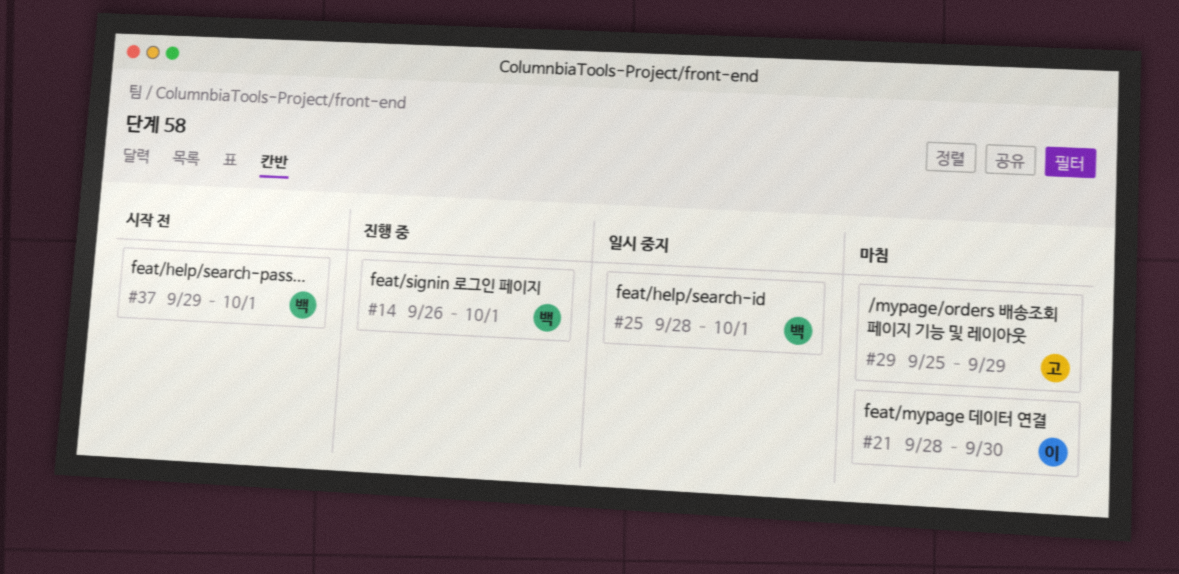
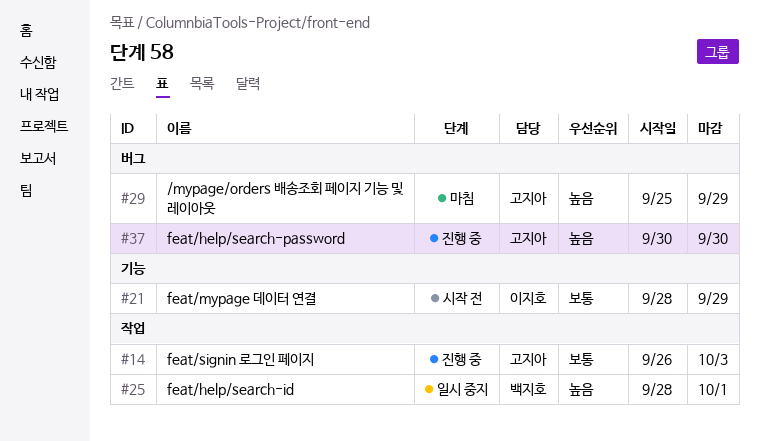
#14, owner: 백지호 -> 고지아
#14, due: Oct 1 -> Oct 3
#21, status: 마침 -> 시작 전
#21, due: Sep 30 -> Sep 29
#37, status: 시작 전 -> 진행 중
#37, owner: 백지호 -> 고지아
#37, start: Sep 29 -> Sep 30
#37, due: Oct 1 -> Sep 30

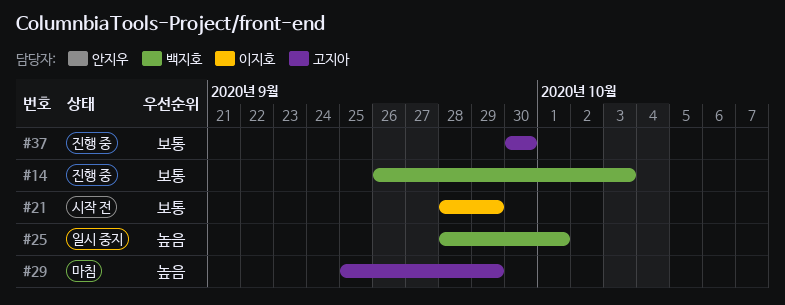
#14, owner: 고지아 -> 백지호
#37, priority: 높음 -> 보통

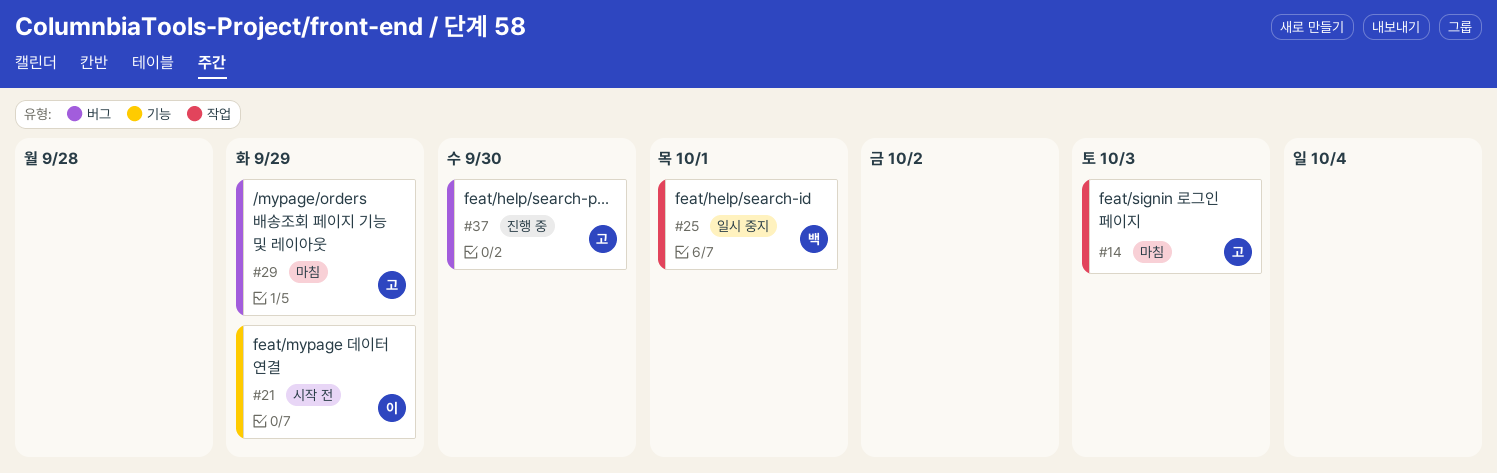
#14, status: 진행 중 -> 마침
#14, owner: 백지호 -> 고지아

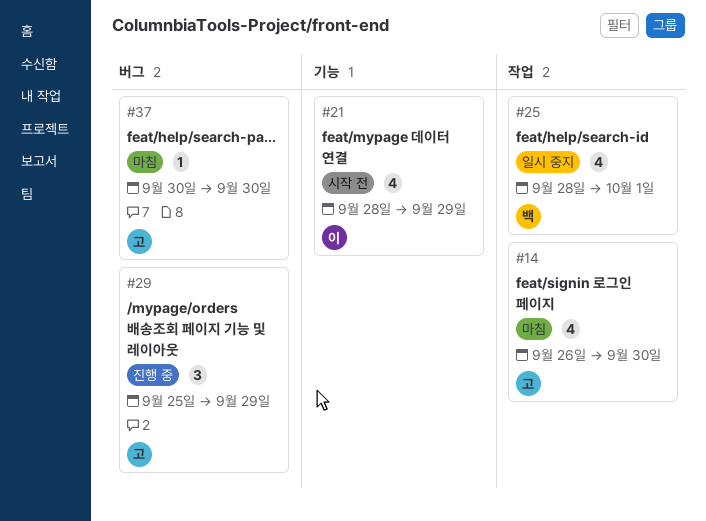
#14, due: Oct 3 -> Sep 30
#29, status: 마침 -> 진행 중
#37, status: 진행 중 -> 마침

